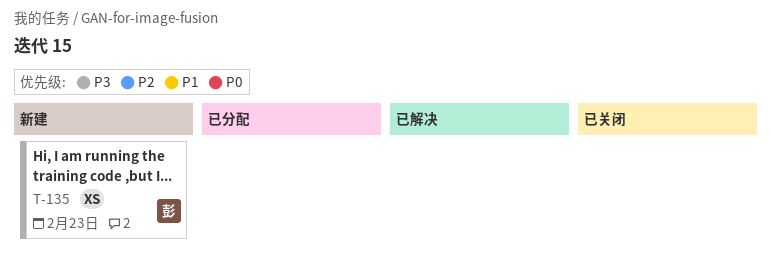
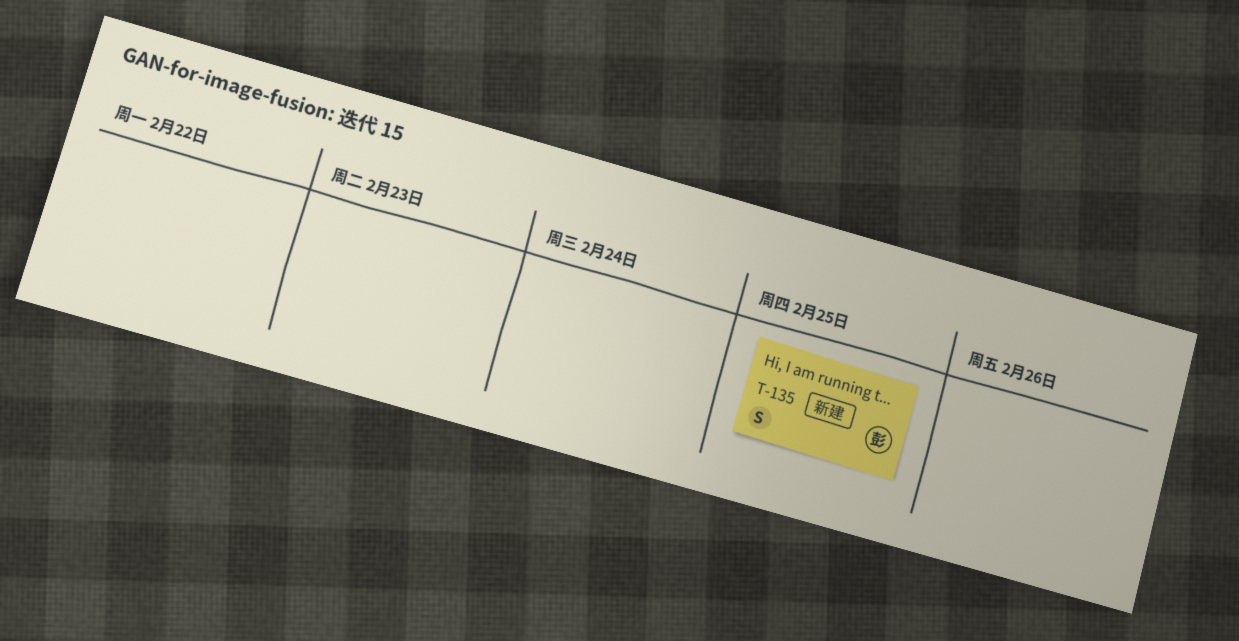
T-135, estimate: XS -> S
T-135, due: Feb 23 -> Feb 25

